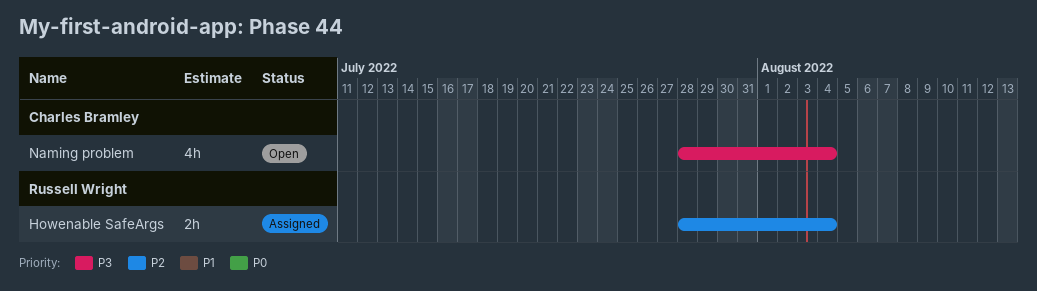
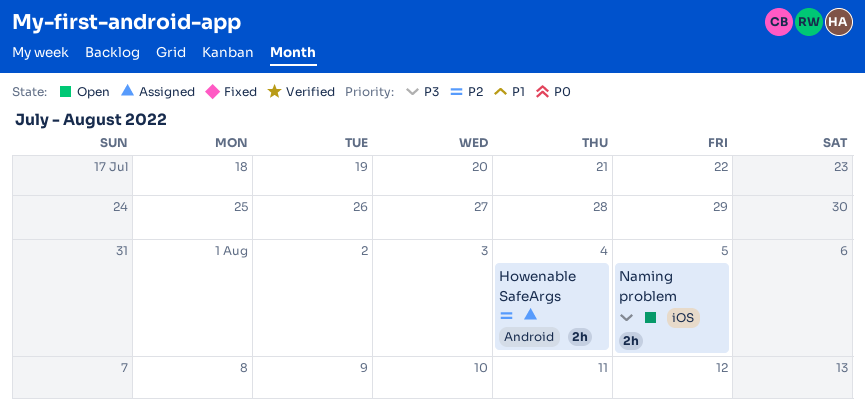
Naming problem, estimate: 4h -> 2h
Naming problem, due: Aug 4 -> Aug 5

